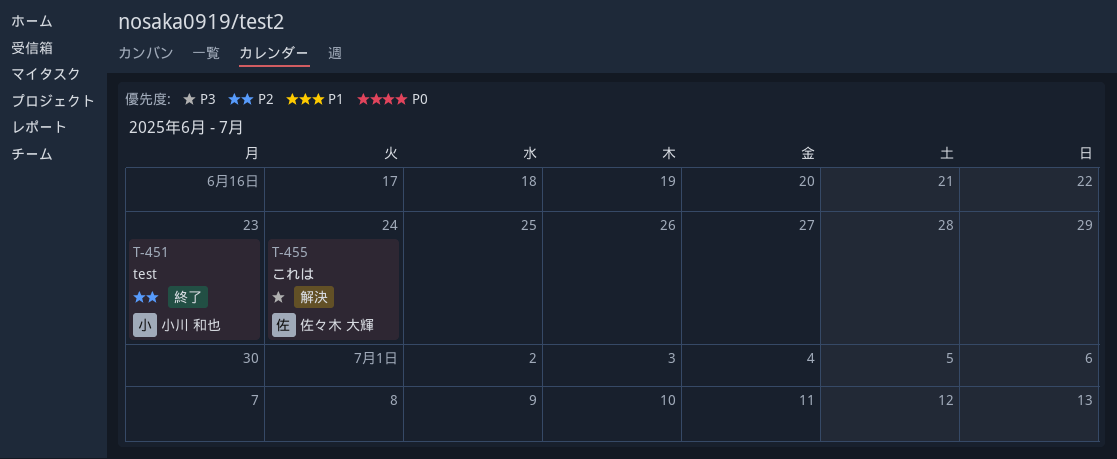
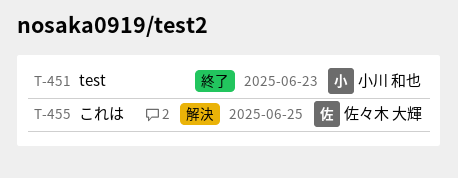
T-455, due: Jun 24 -> Jun 25

